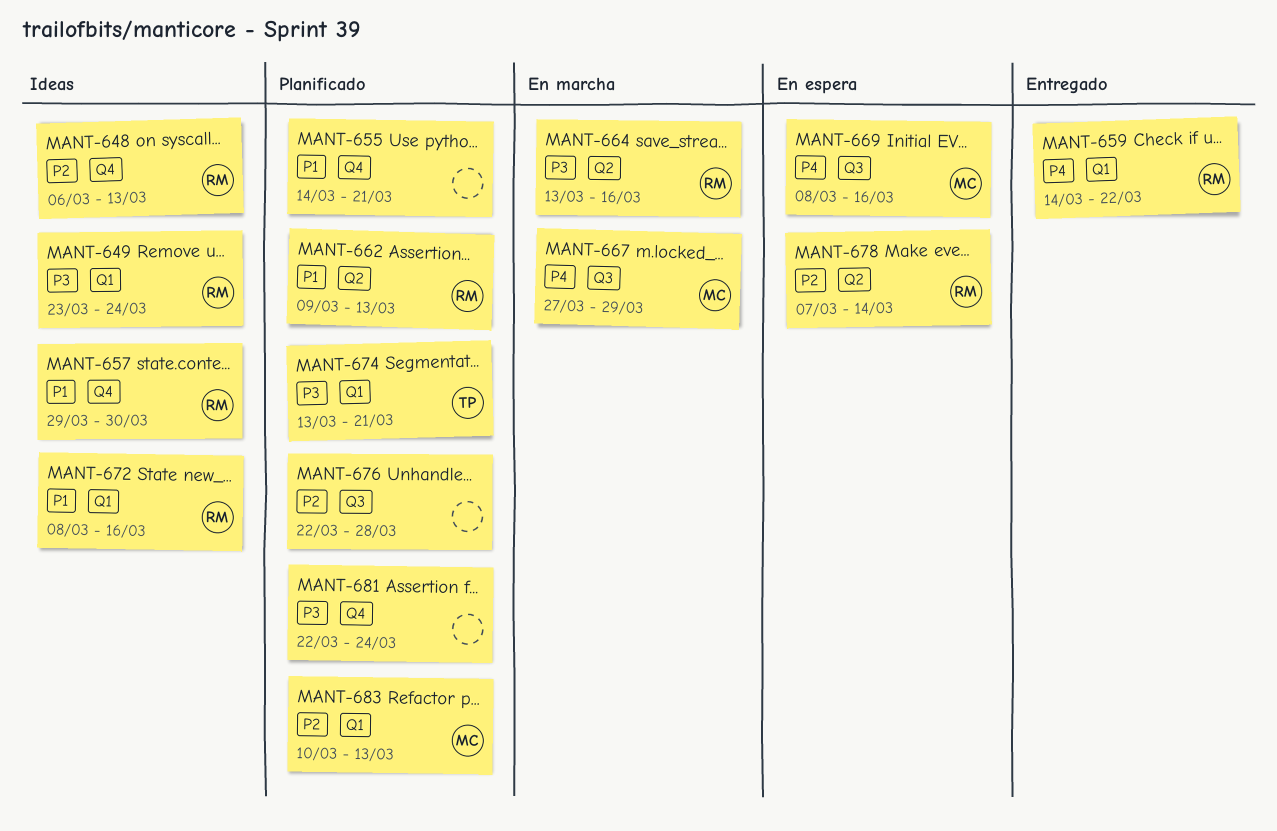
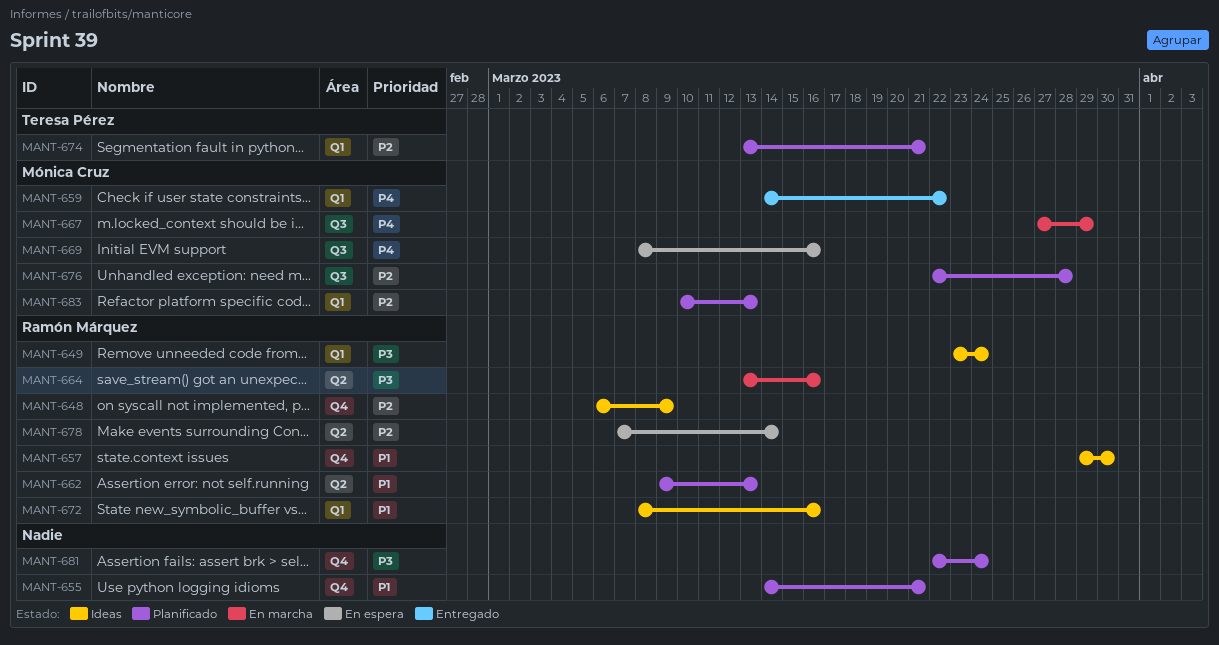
MANT-648, due: Mar 13 -> Mar 9
MANT-659, owner: Ramón Márquez -> Mónica Cruz
MANT-674, priority: P3 -> P2
MANT-676, owner: none -> Mónica Cruz

